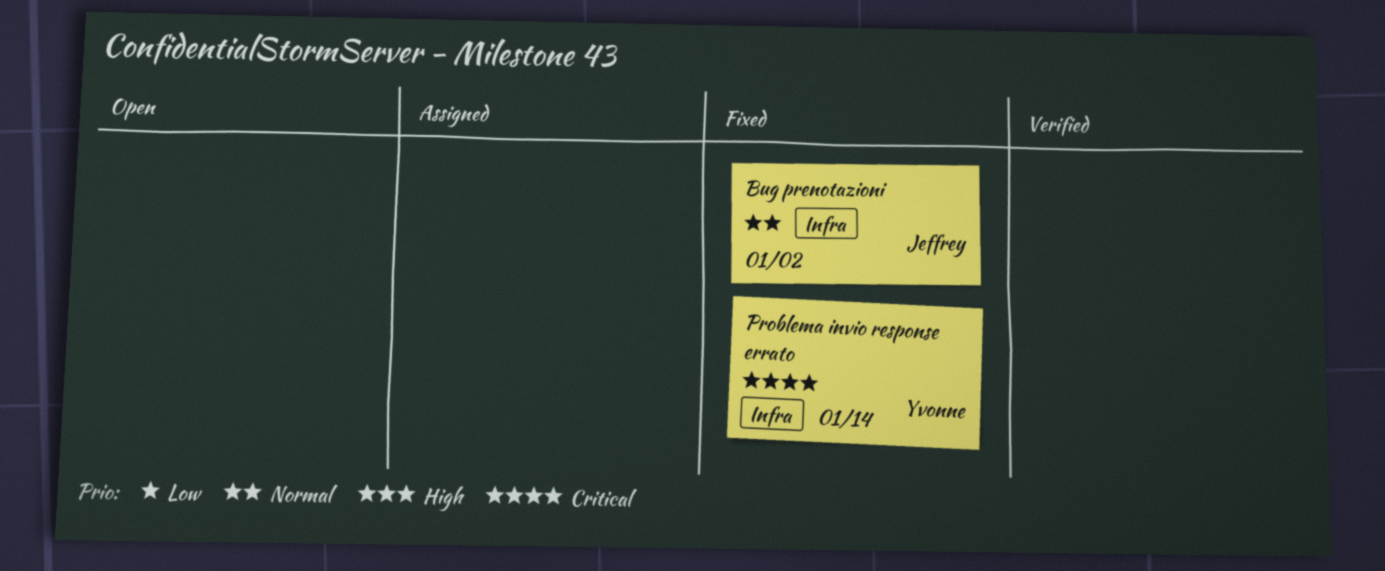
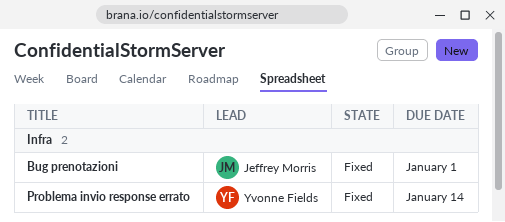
Bug prenotazioni, due: Jan 2 -> Jan 1

